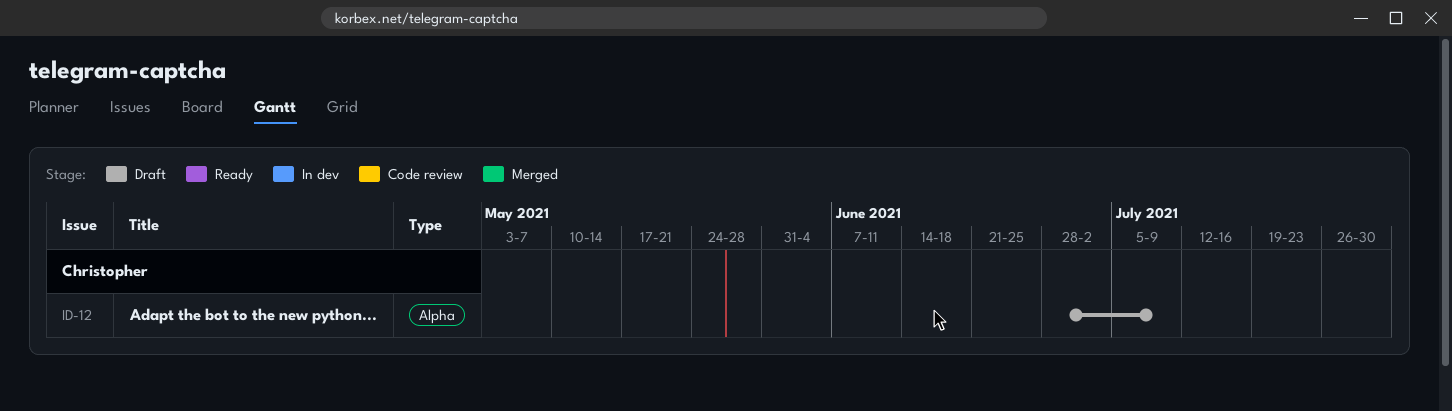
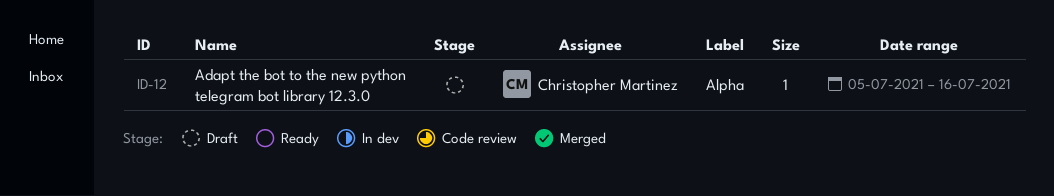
ID-12, start: Jun 28 -> Jul 5
ID-12, due: Jul 9 -> Jul 16

